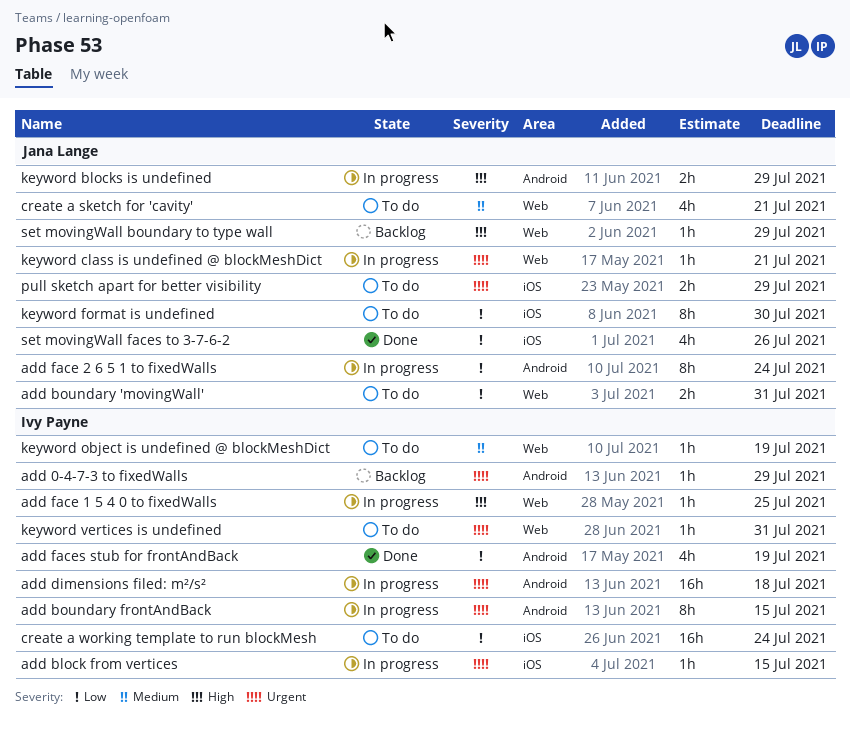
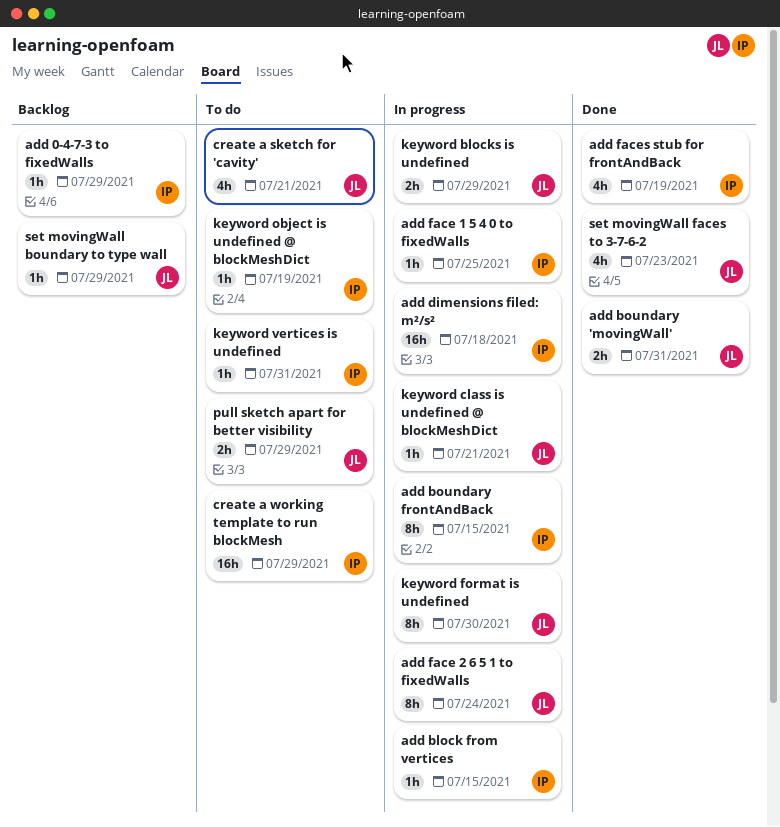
add boundary 'movingWall', status: To do -> Done
create a working template to run blockMesh, due: Jul 24 -> Jul 29
keyword format is undefined, status: To do -> In progress
set movingWall faces to 3-7-6-2, due: Jul 26 -> Jul 23

